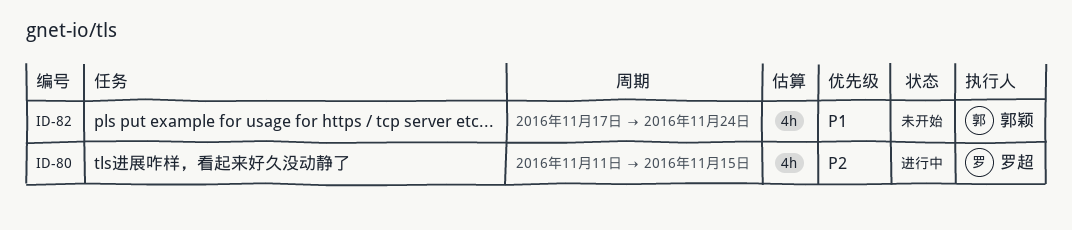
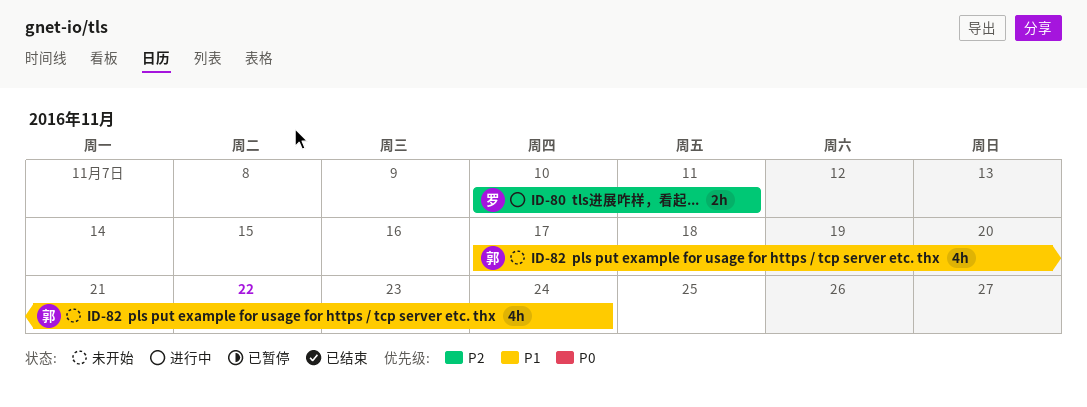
ID-80, estimate: 4h -> 2h
ID-80, start: Nov 11 -> Nov 10
ID-80, due: Nov 15 -> Nov 11

